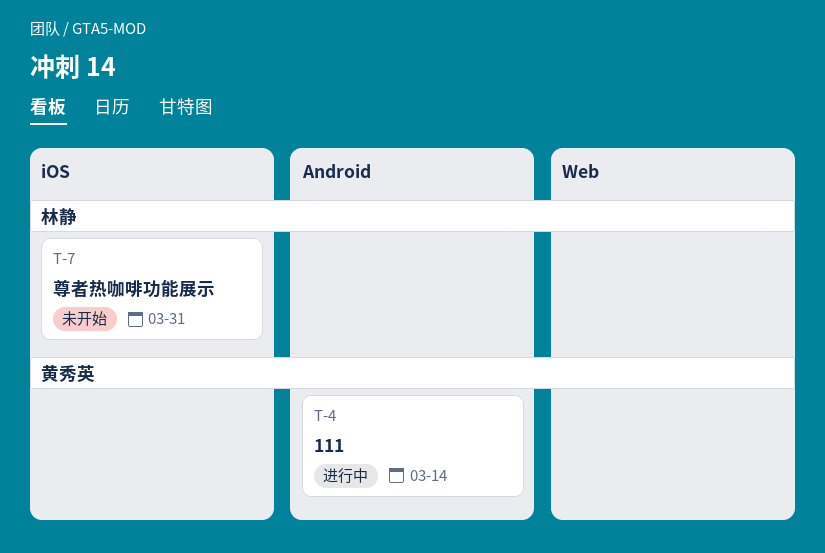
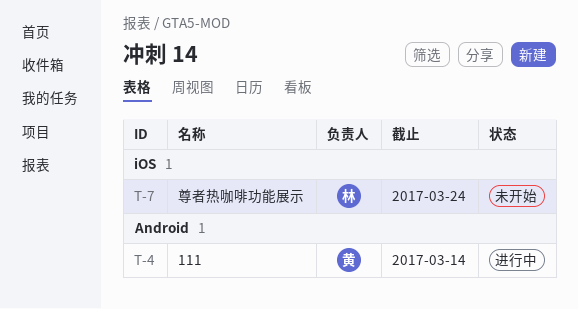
T-7, due: Mar 31 -> Mar 24

